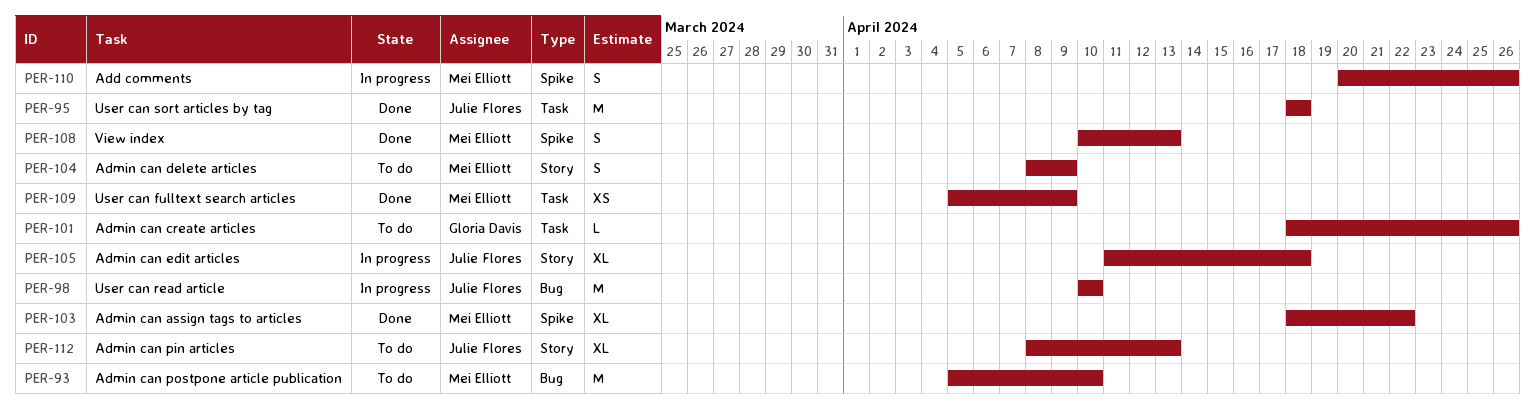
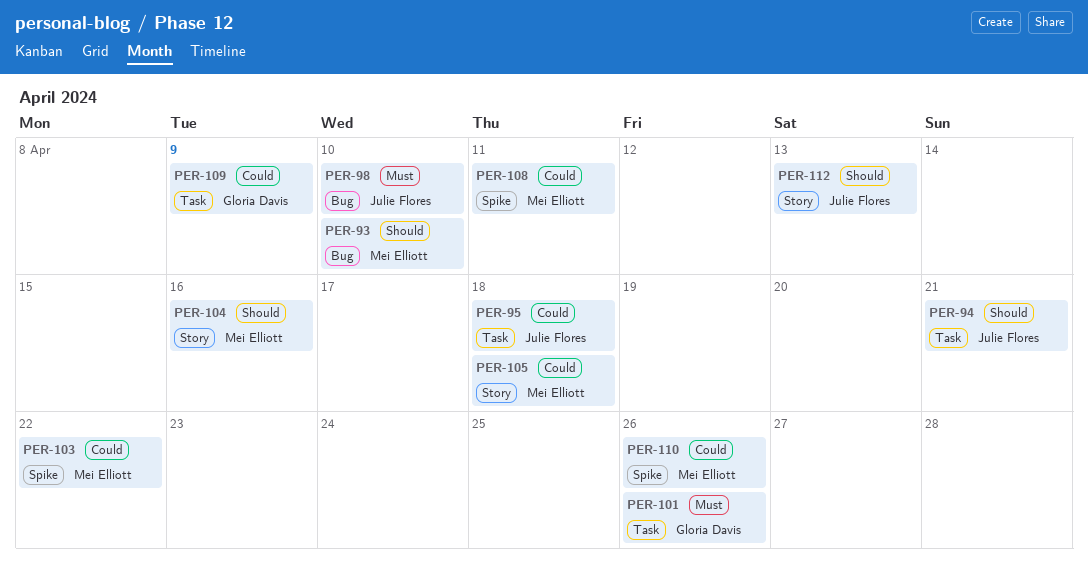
PER-94: none -> present
PER-104, due: Apr 9 -> Apr 16
PER-105, owner: Julie Flores -> Mei Elliott
PER-108, due: Apr 13 -> Apr 11
PER-109, owner: Mei Elliott -> Gloria Davis

